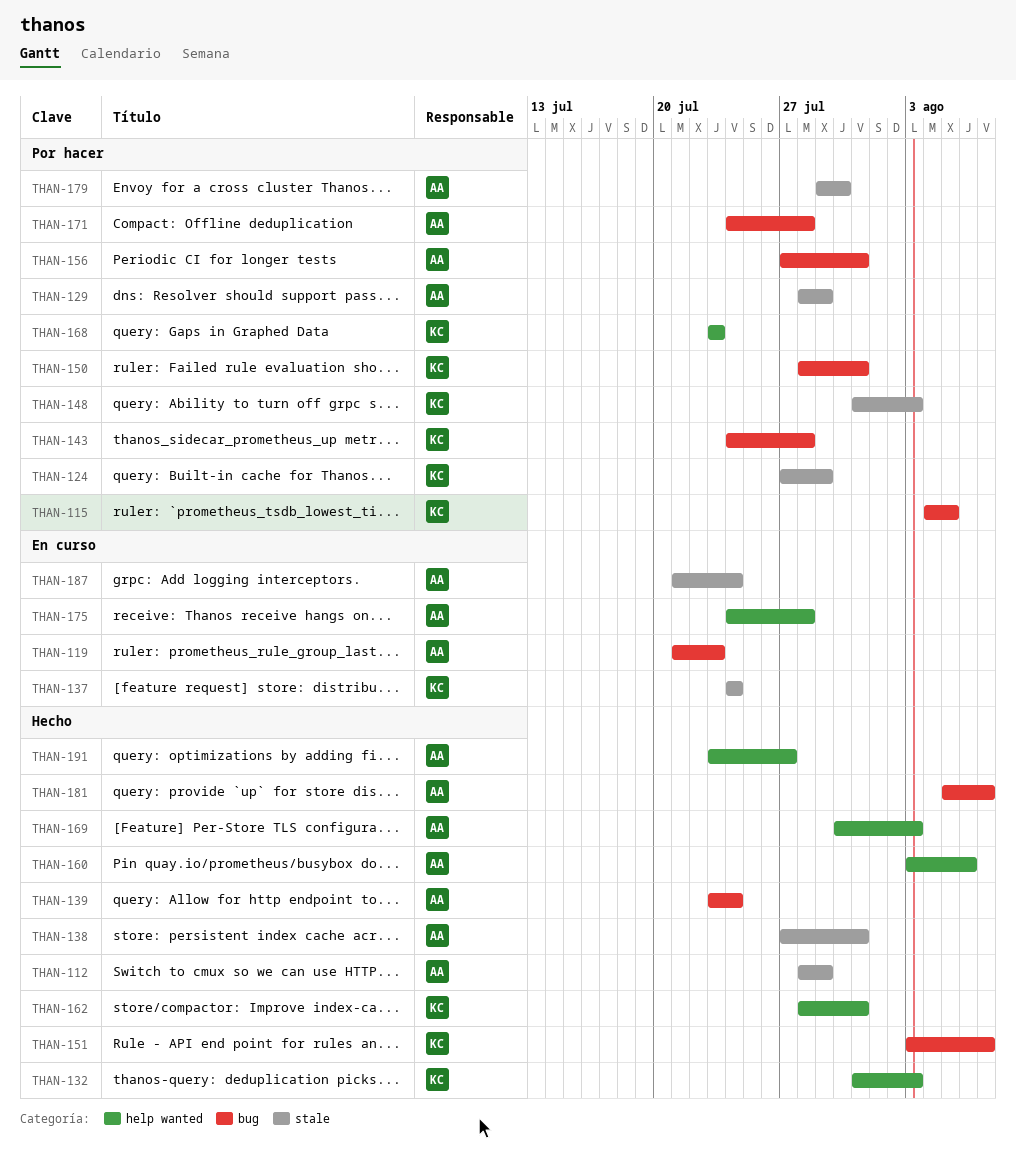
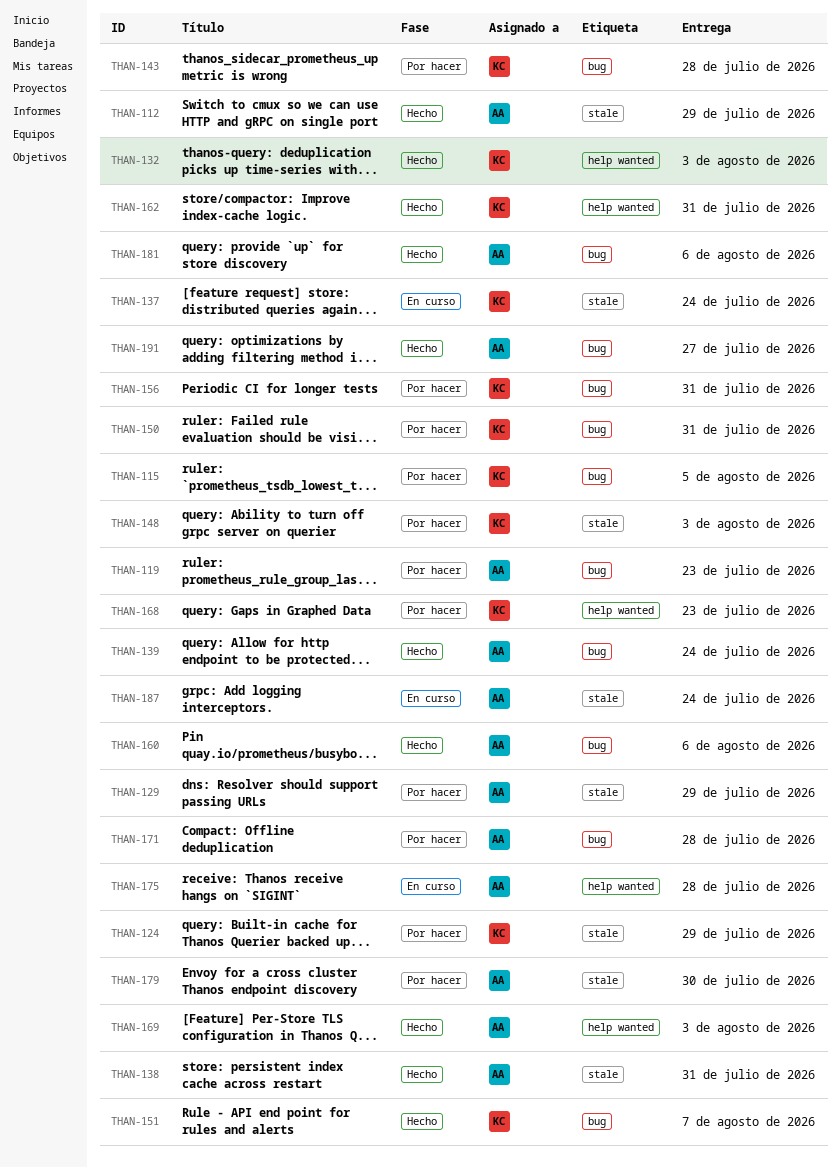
THAN-119, status: En curso -> Por hacer
THAN-156, owner: AA -> KC
THAN-160, label: help wanted -> bug
THAN-181, due: Aug 7 -> Aug 6
THAN-191, label: help wanted -> bug

